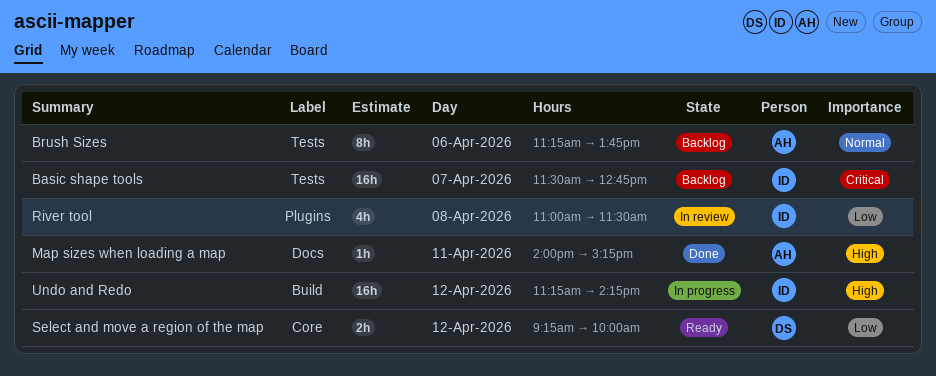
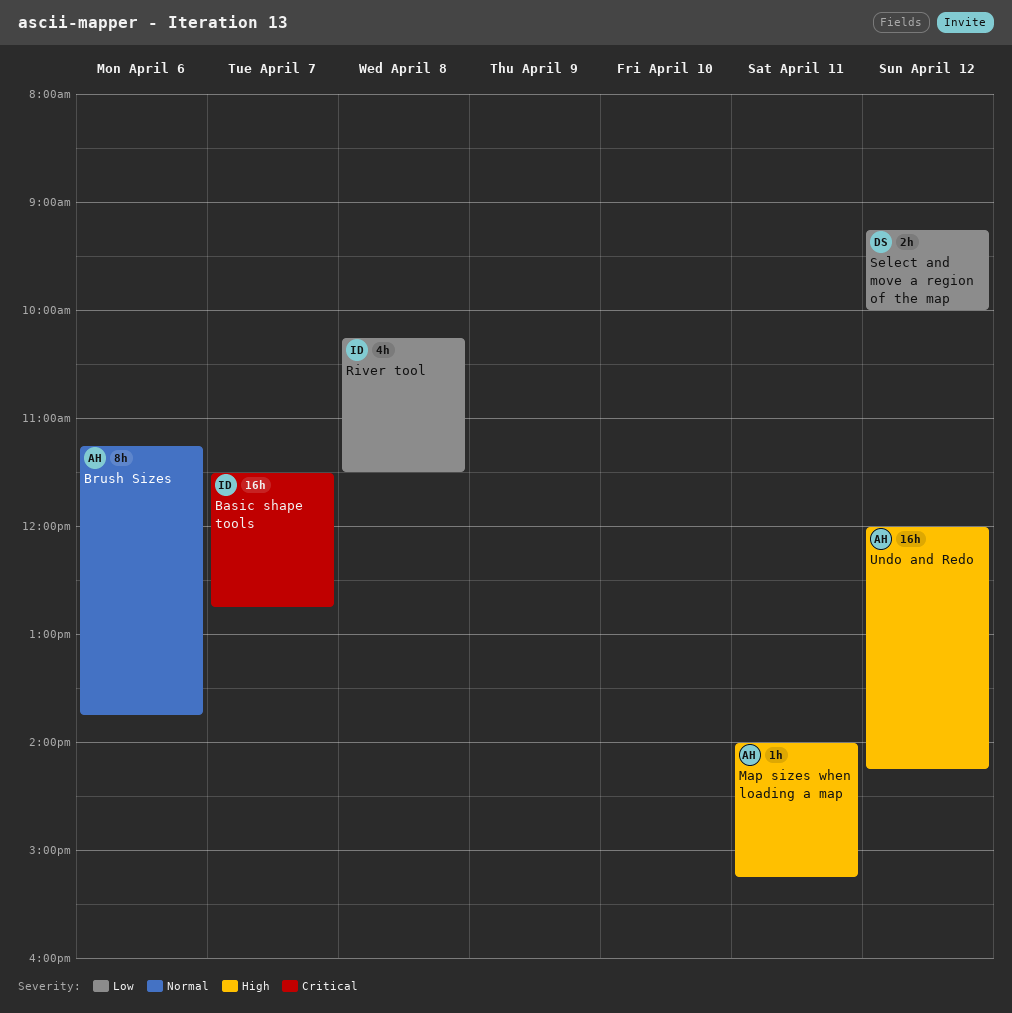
River tool, begins: 11:00 -> 10:15
Undo and Redo, owner: ID -> AH
Undo and Redo, begins: 11:15 -> 12:00

